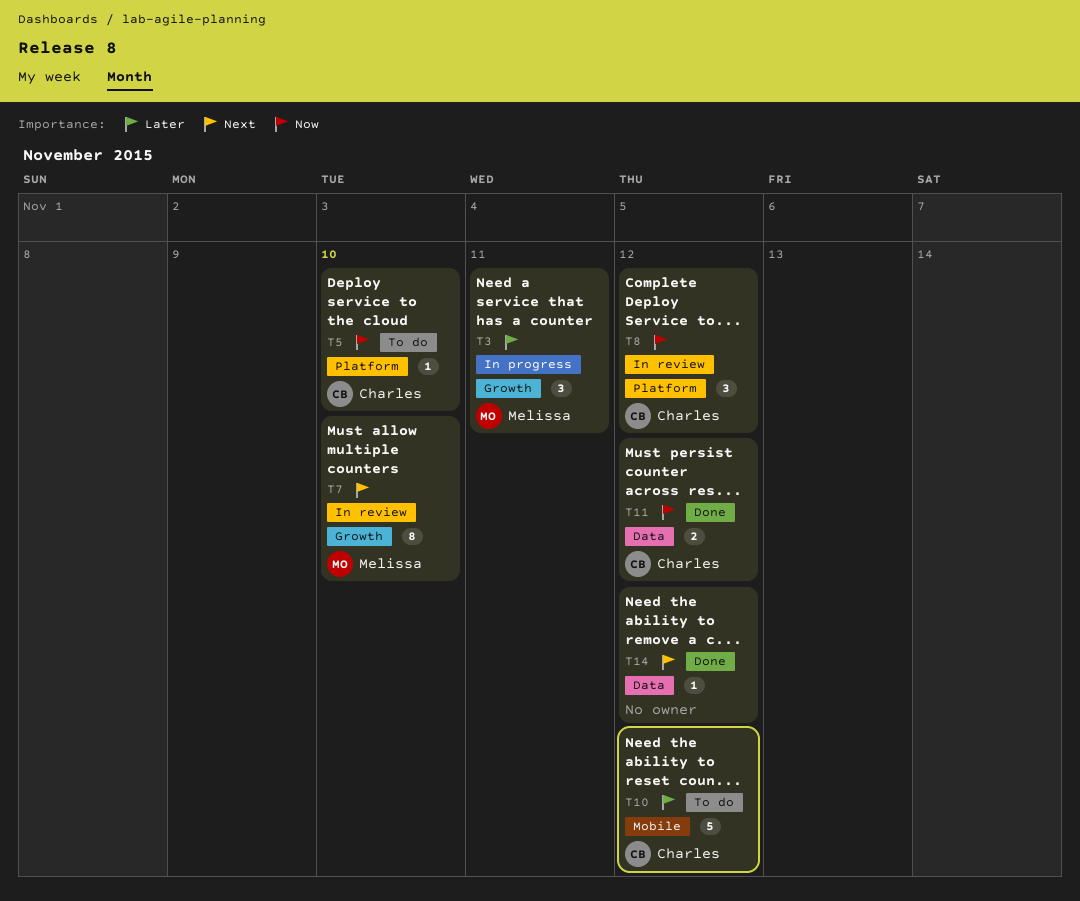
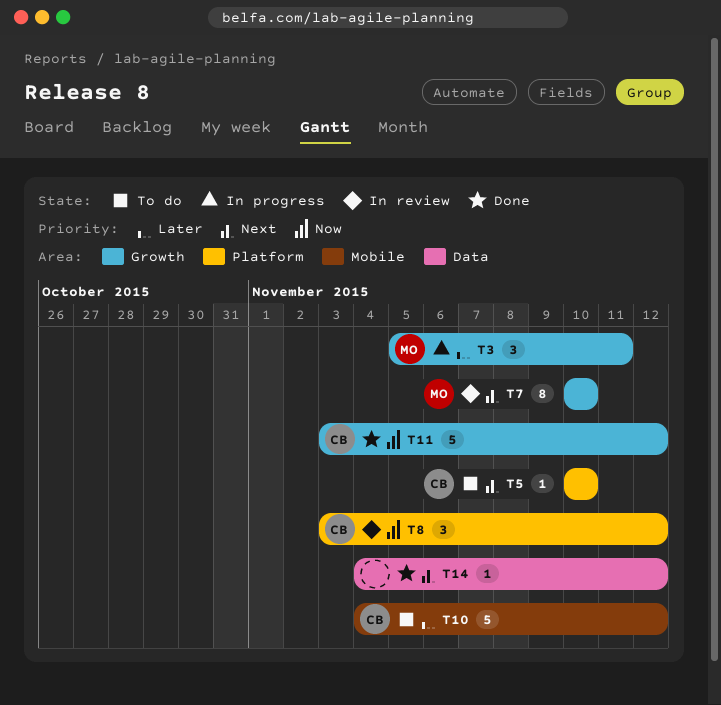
T5, priority: Now -> Next
T11, label: Data -> Growth
T11, estimate: 2 -> 5

